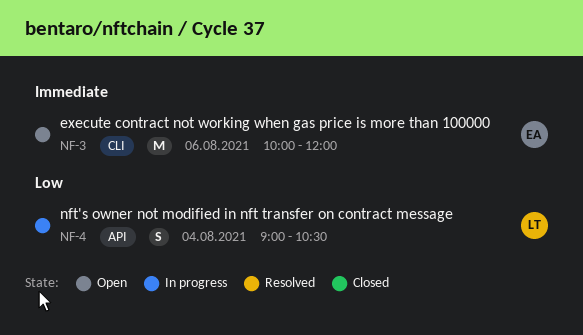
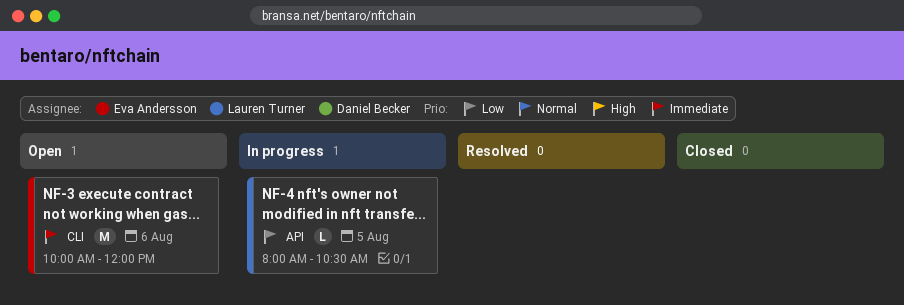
NF-4, estimate: S -> L
NF-4, day: Aug 4 -> Aug 5
NF-4, begins: 09:00 -> 08:00

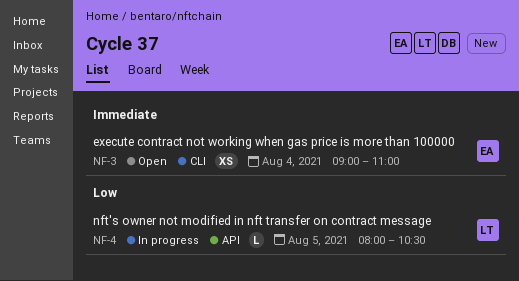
NF-3, estimate: M -> XS
NF-3, day: Aug 6 -> Aug 4
NF-3, begins: 10:00 -> 09:00
NF-3, ends: 12:00 -> 11:00

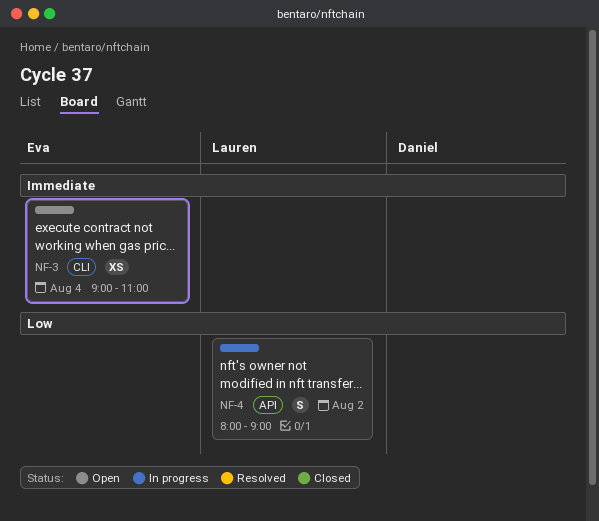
NF-4, estimate: L -> S
NF-4, day: Aug 5 -> Aug 2
NF-4, ends: 10:30 -> 09:00

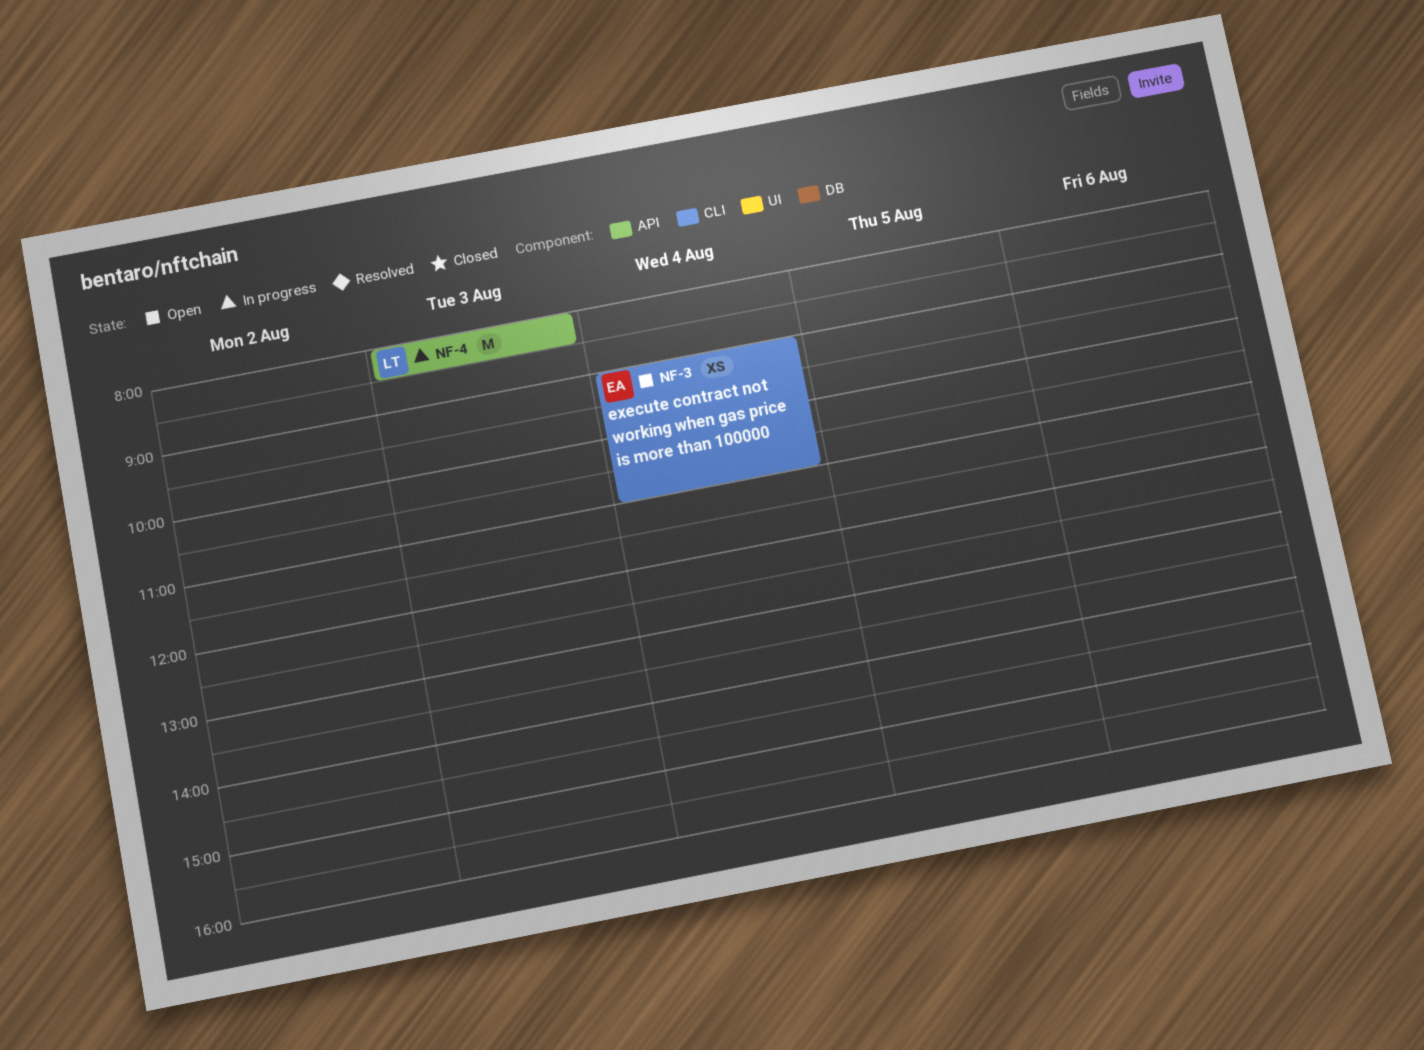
NF-4, estimate: S -> M
NF-4, day: Aug 2 -> Aug 3
NF-4, ends: 09:00 -> 08:30

